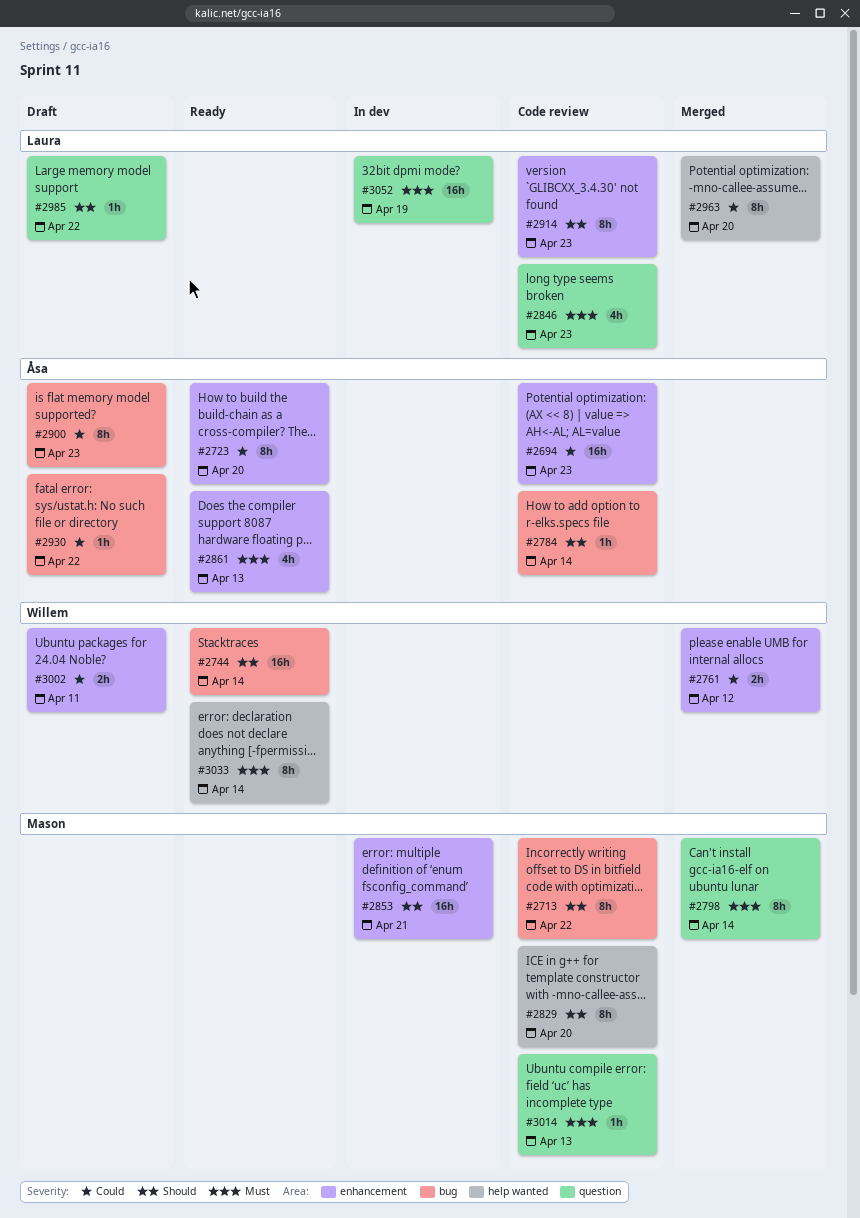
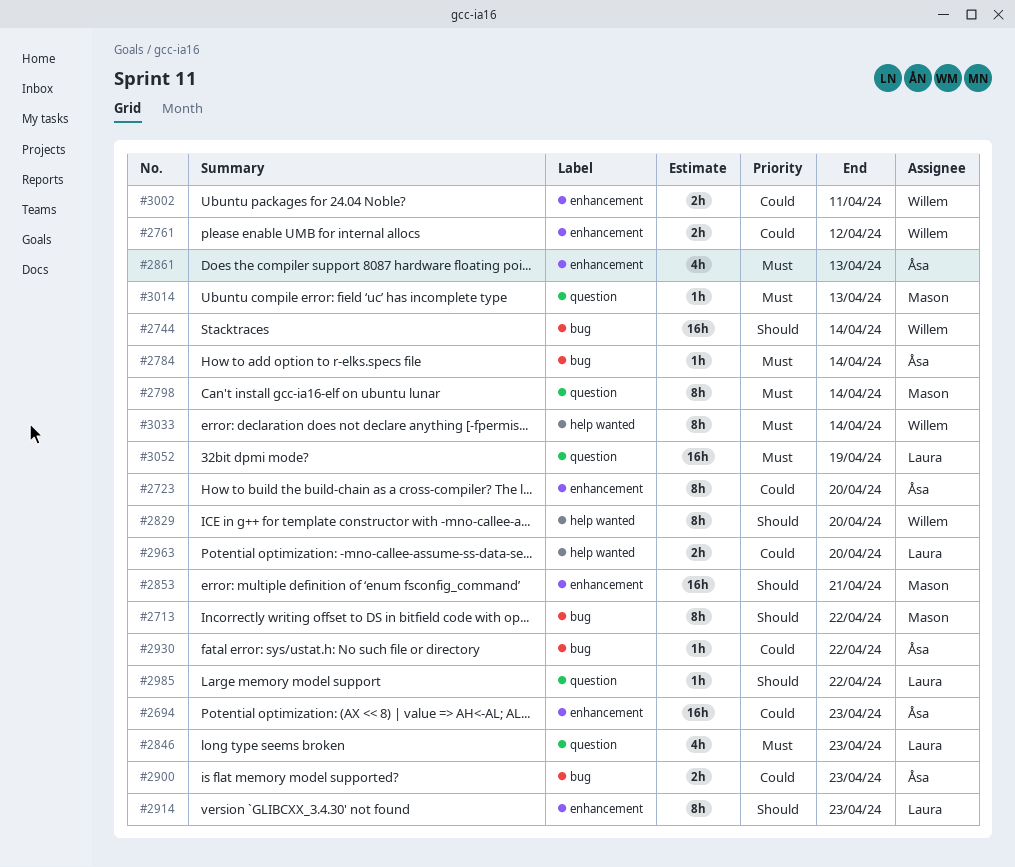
#2784, priority: Should -> Must
#2829, owner: Mason -> Willem
#2900, estimate: 8h -> 2h
#2963, estimate: 8h -> 2h

